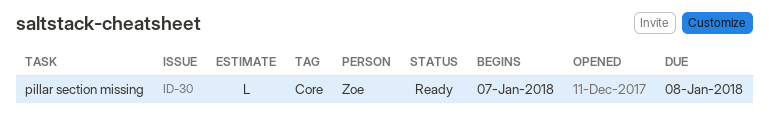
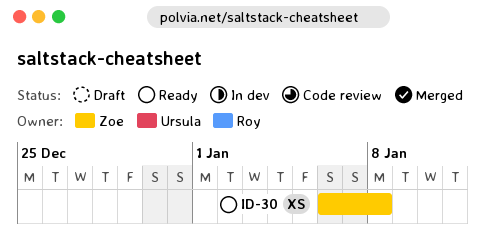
ID-30, estimate: L -> XS
ID-30, start: Jan 7 -> Jan 6

